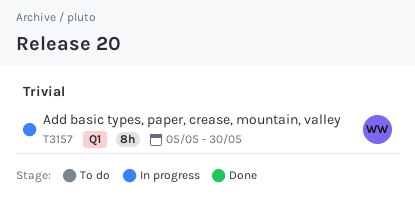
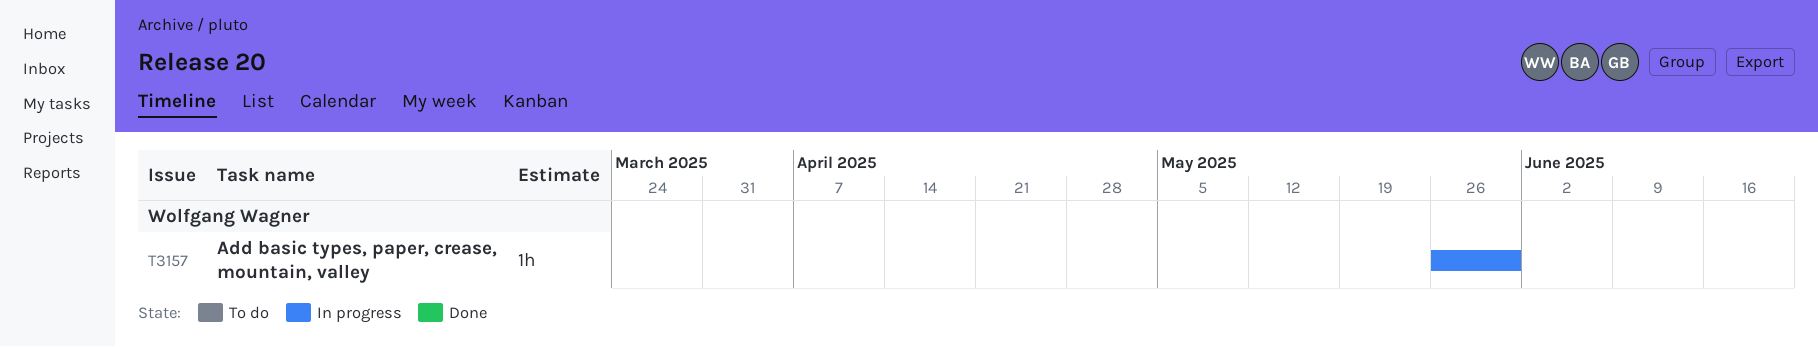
T3157, estimate: 8h -> 1h
T3157, start: May 5 -> May 26

